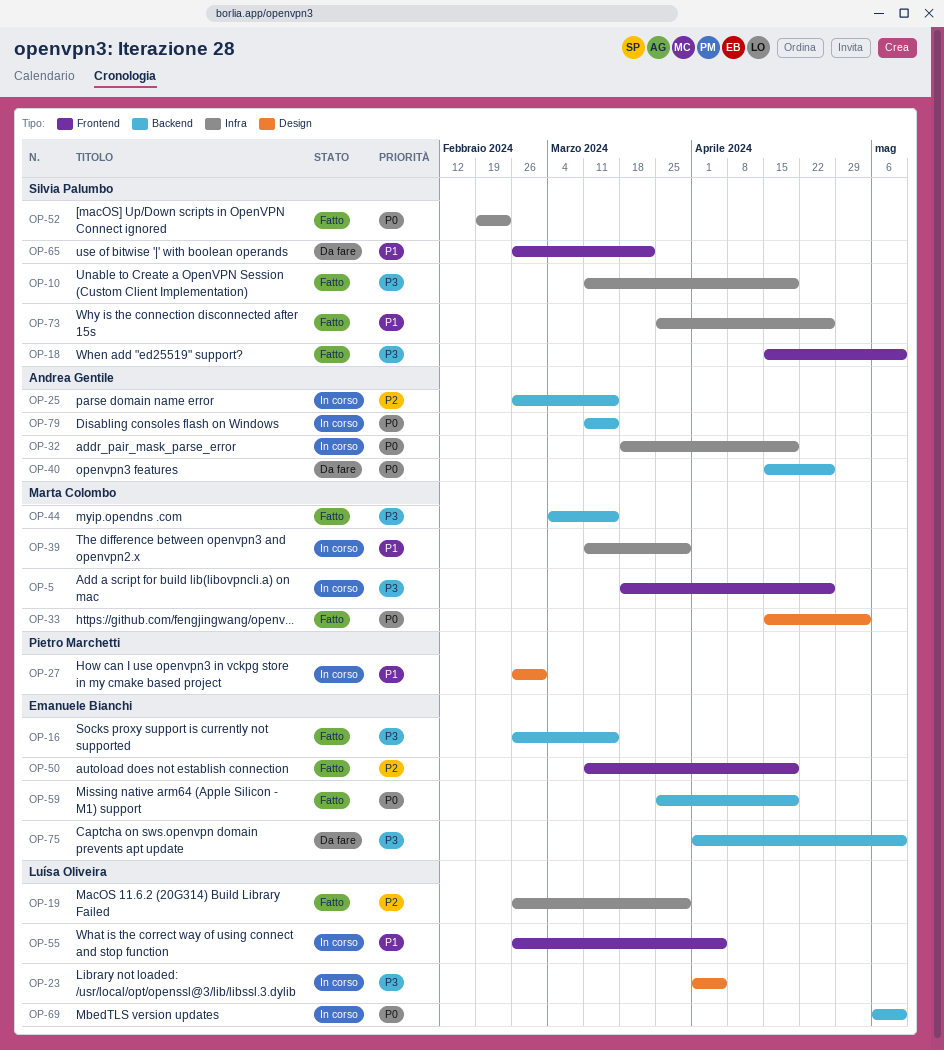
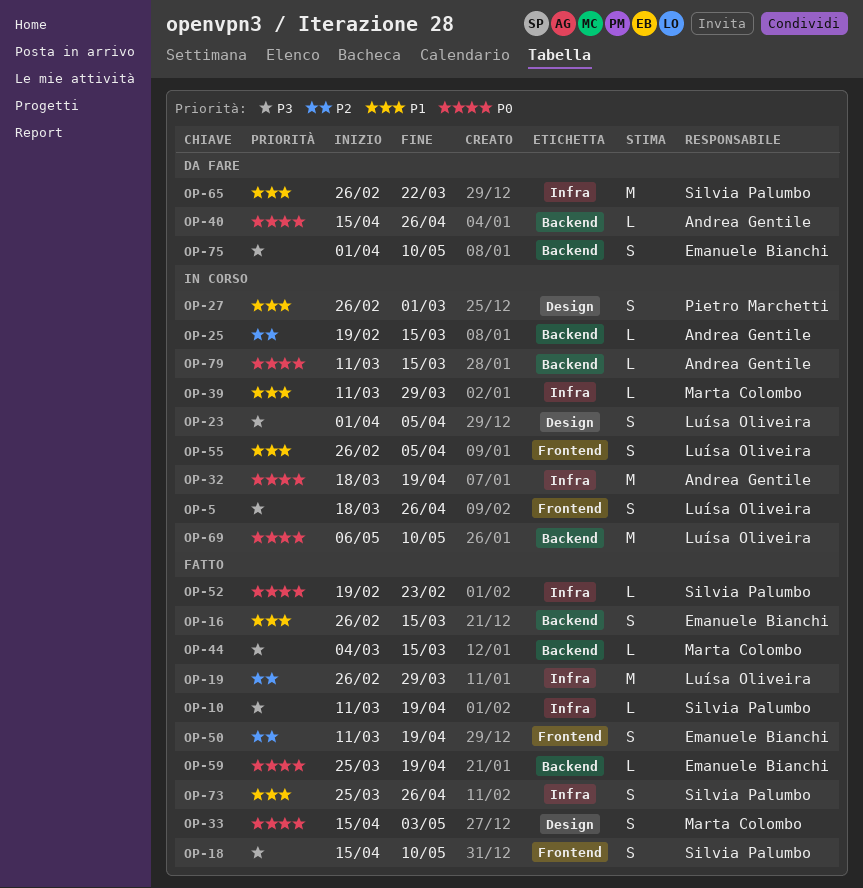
OP-5, owner: Marta Colombo -> Luísa Oliveira
OP-16, priority: P3 -> P1
OP-25, start: Feb 26 -> Feb 19
OP-65, label: Frontend -> Infra

